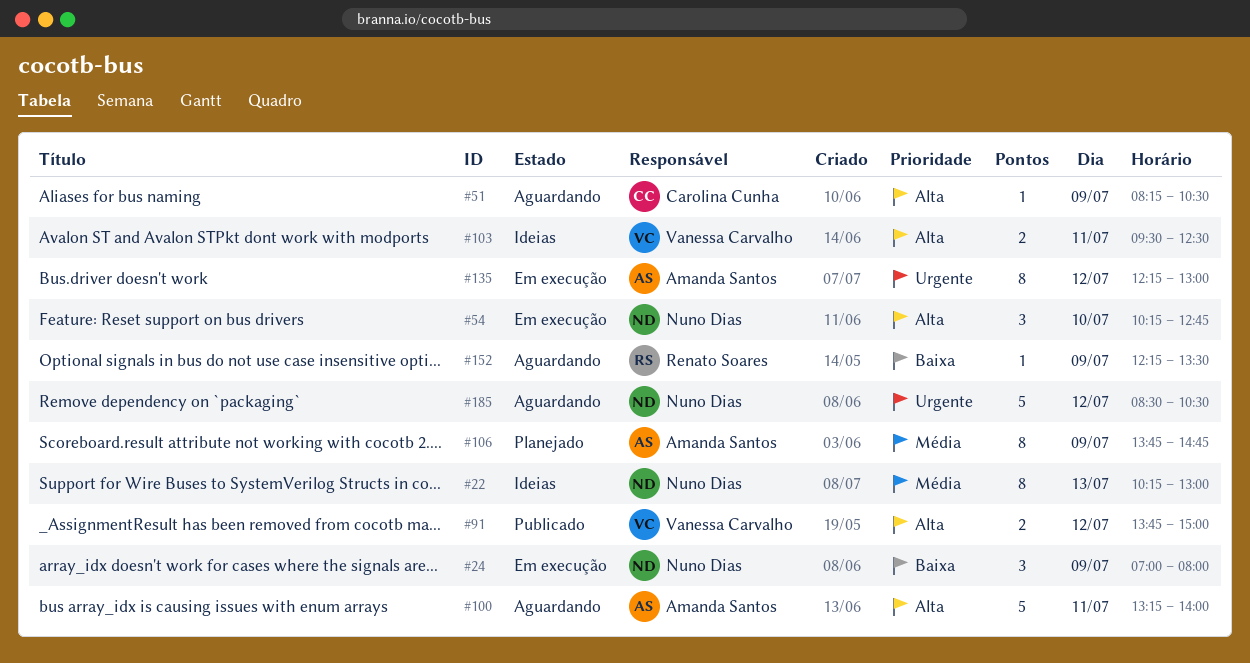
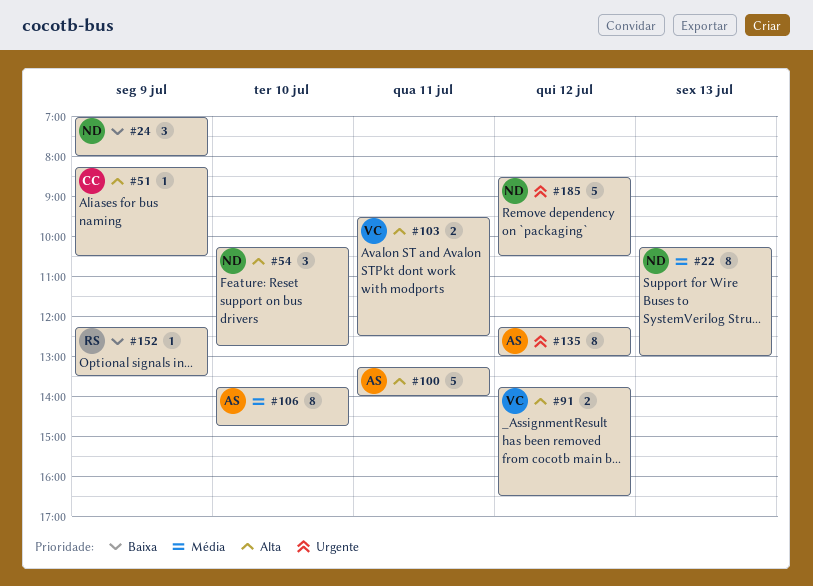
#91, ends: 15:00 -> 16:30
#106, day: Jul 9 -> Jul 10

